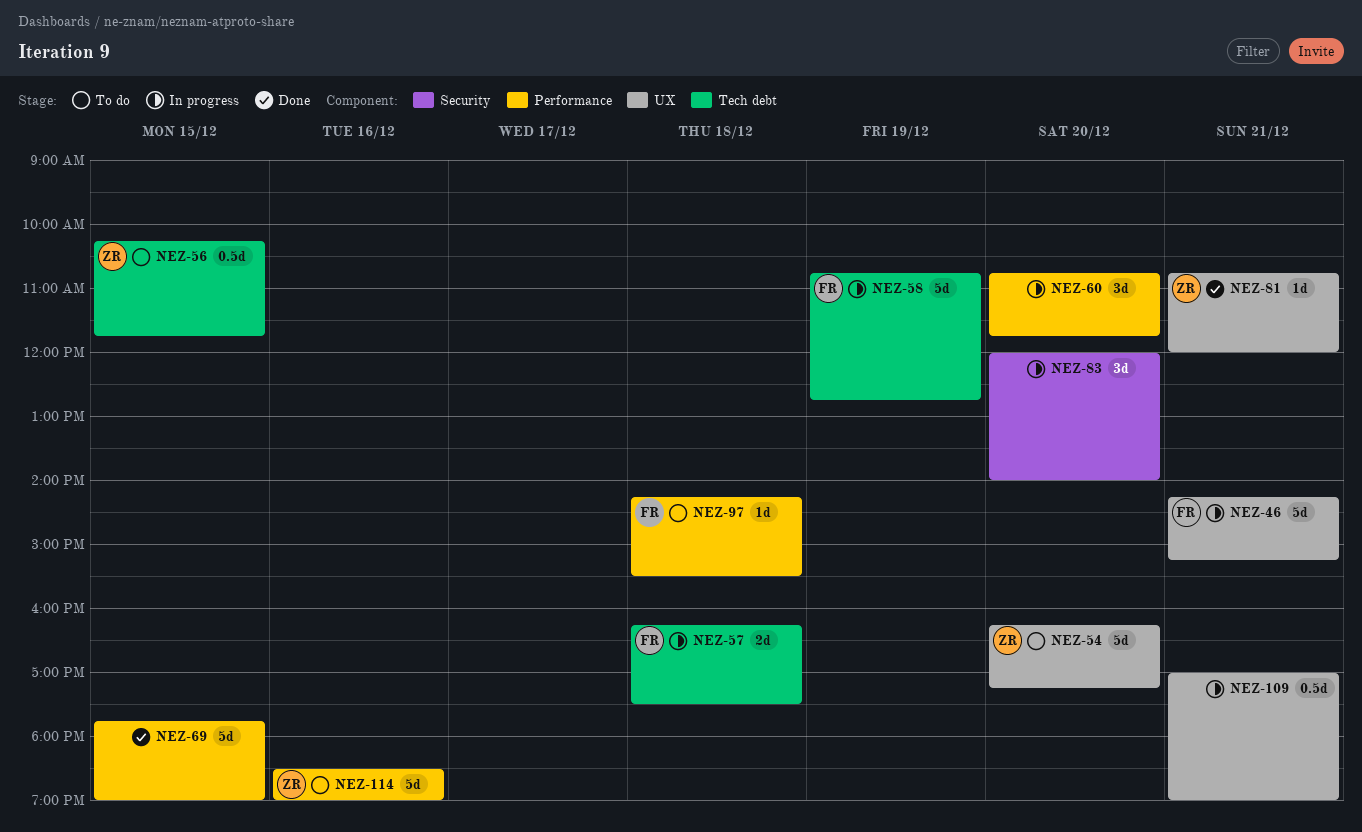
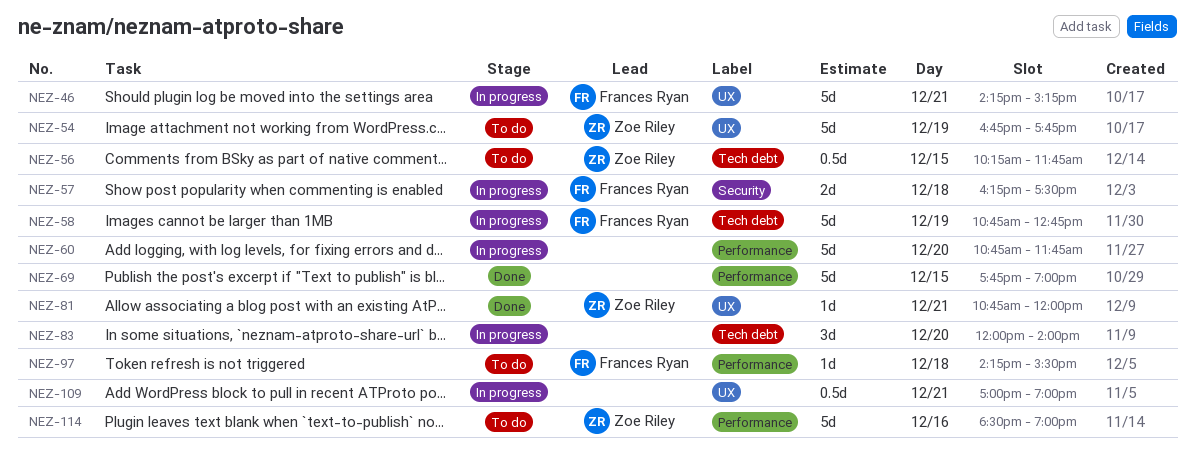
NEZ-54, day: Dec 20 -> Dec 19
NEZ-54, begins: 16:15 -> 16:45
NEZ-54, ends: 17:15 -> 17:45
NEZ-57, label: Tech debt -> Security
NEZ-60, estimate: 3d -> 5d
NEZ-83, label: Security -> Tech debt

